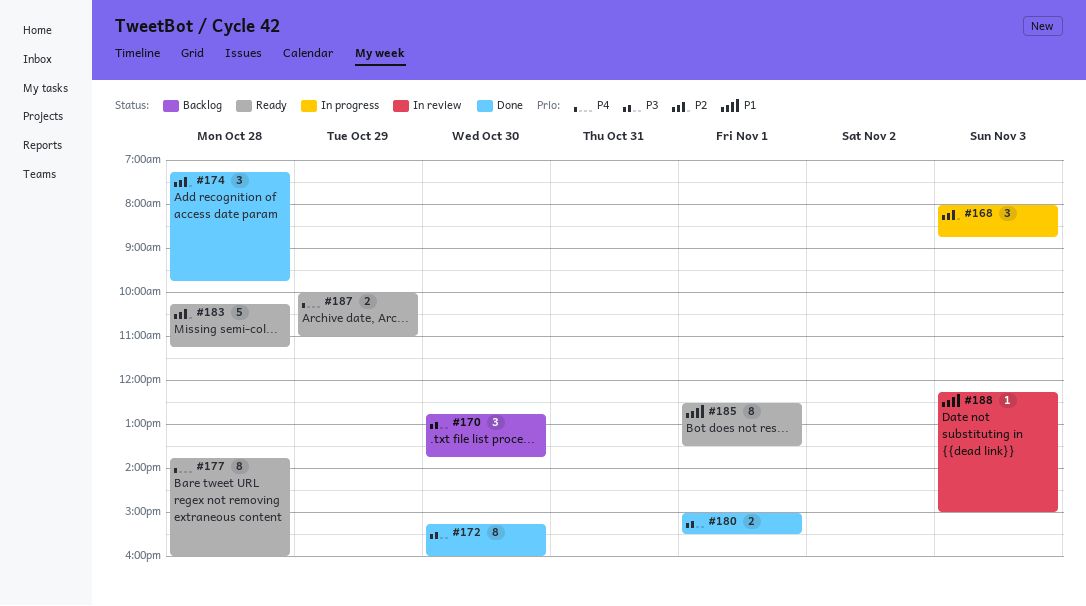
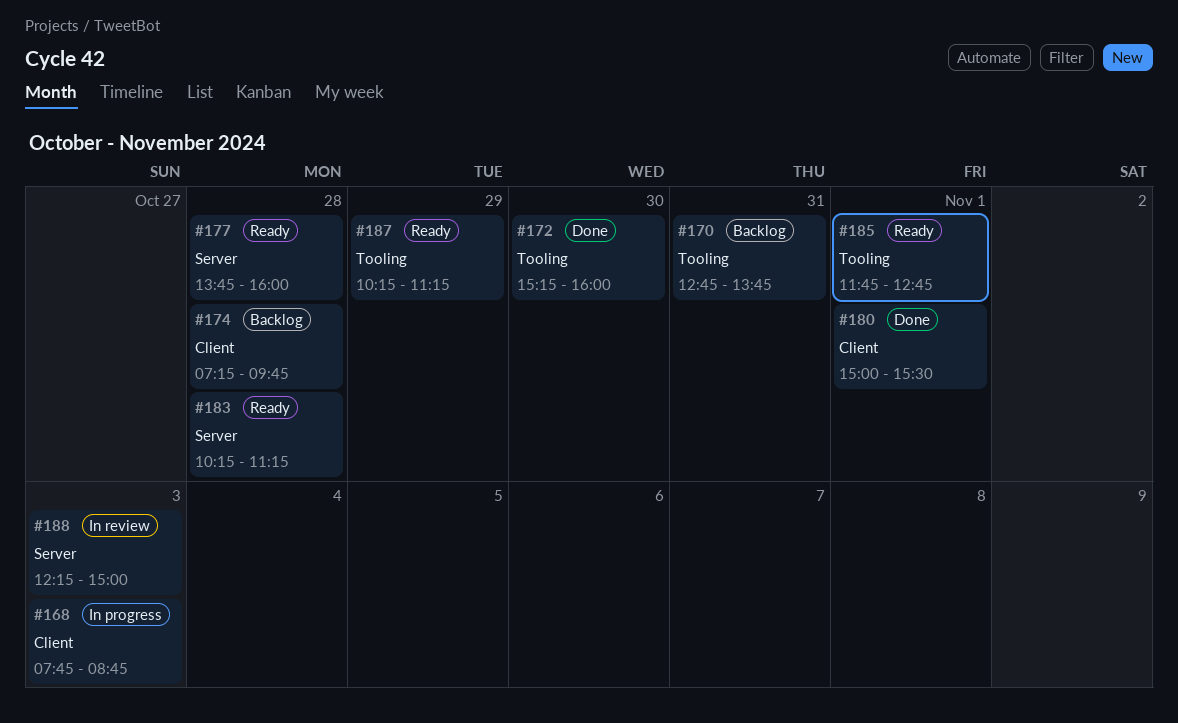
#168, begins: 08:00 -> 07:45
#170, day: Oct 30 -> Oct 31
#174, status: Done -> Backlog
#185, begins: 12:30 -> 11:45
#185, ends: 13:30 -> 12:45
#187, begins: 10:00 -> 10:15
#187, ends: 11:00 -> 11:15

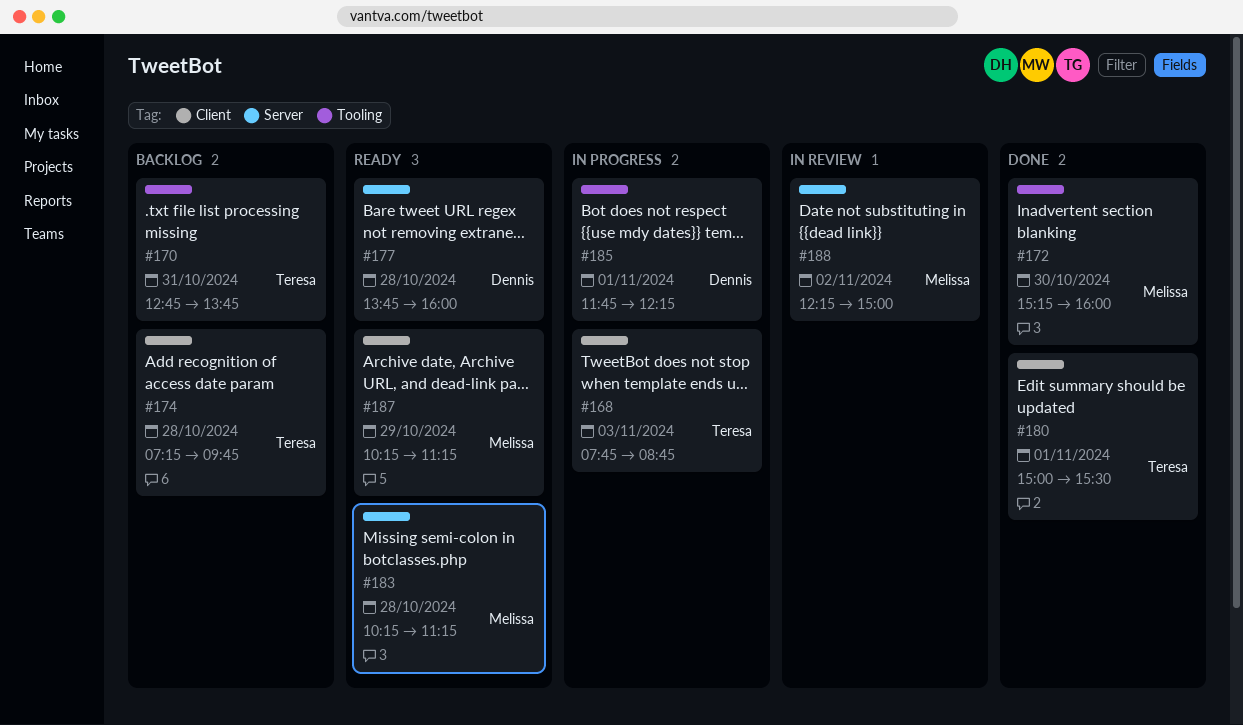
#185, status: Ready -> In progress
#185, ends: 12:45 -> 12:15
#187, label: Tooling -> Client
#188, day: Nov 3 -> Nov 2

